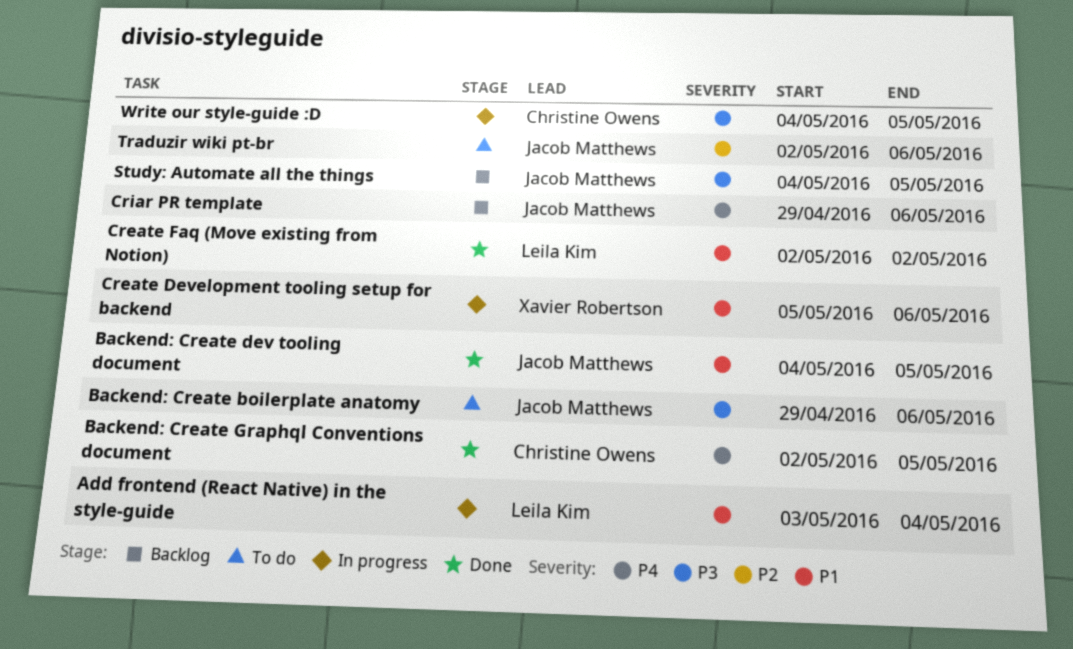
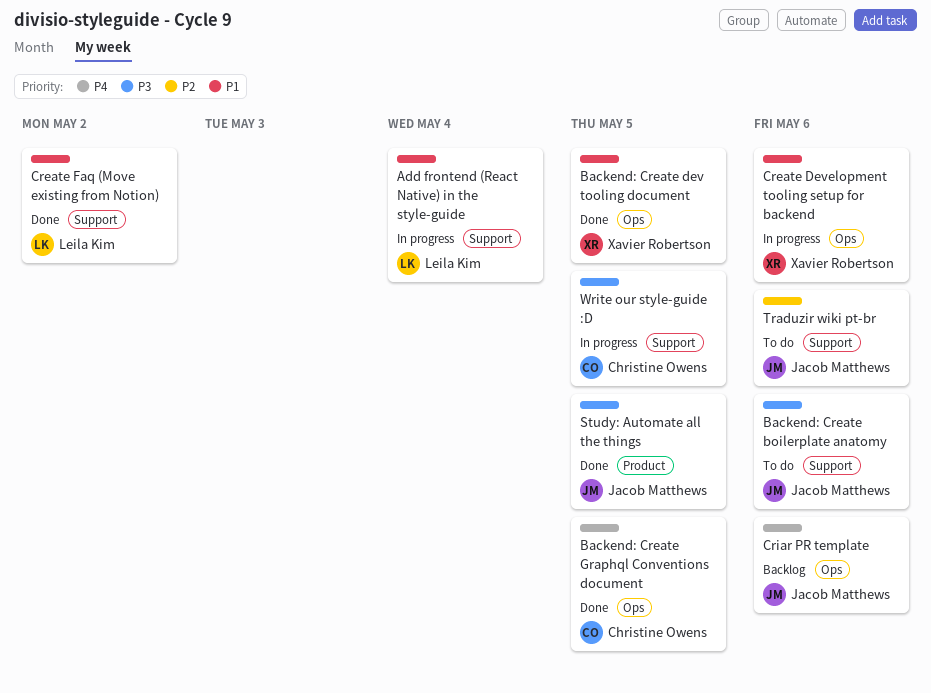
Backend: Create dev tooling document, owner: Jacob Matthews -> Xavier Robertson
Study: Automate all the things, status: Backlog -> Done

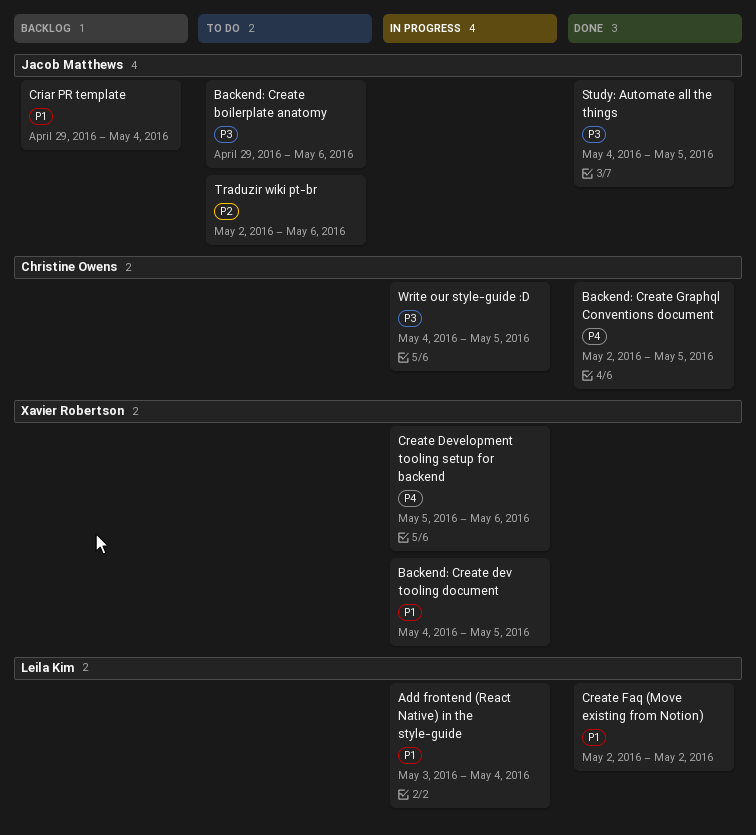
Backend: Create dev tooling document, status: Done -> In progress
Create Development tooling setup for backend, priority: P1 -> P4
Criar PR template, priority: P4 -> P1
Criar PR template, due: May 6 -> May 4

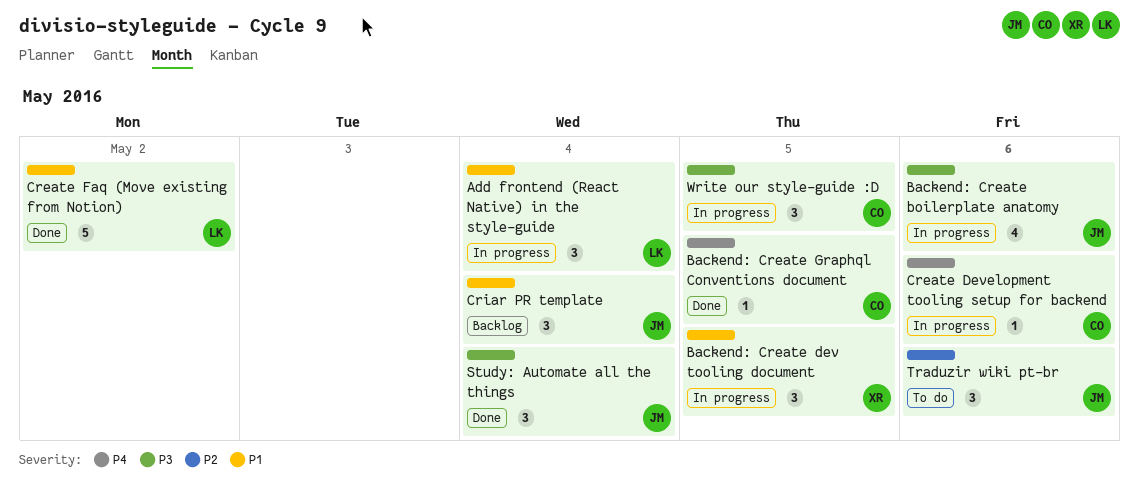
Backend: Create boilerplate anatomy, status: To do -> In progress
Create Development tooling setup for backend, owner: Xavier Robertson -> Christine Owens
Study: Automate all the things, due: May 5 -> May 4

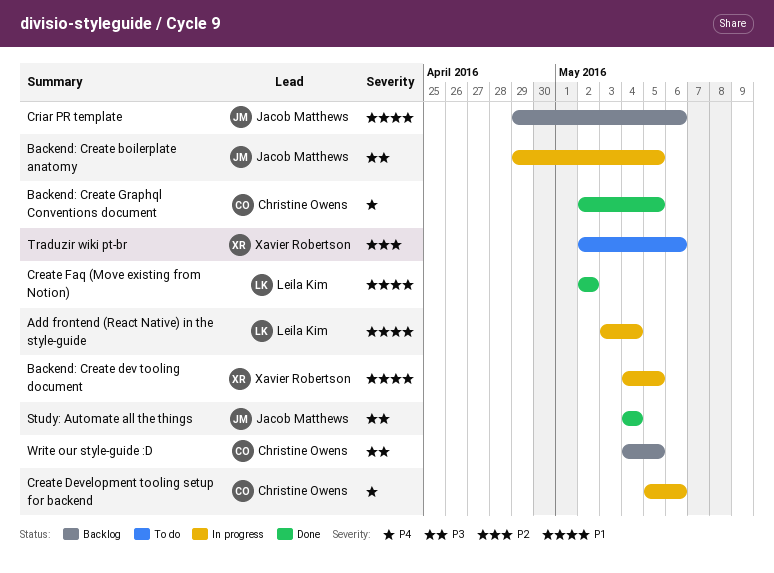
Backend: Create boilerplate anatomy, due: May 6 -> May 5
Criar PR template, due: May 4 -> May 6
Traduzir wiki pt-br, owner: Jacob Matthews -> Xavier Robertson
Write our style-guide :D, status: In progress -> Backlog

